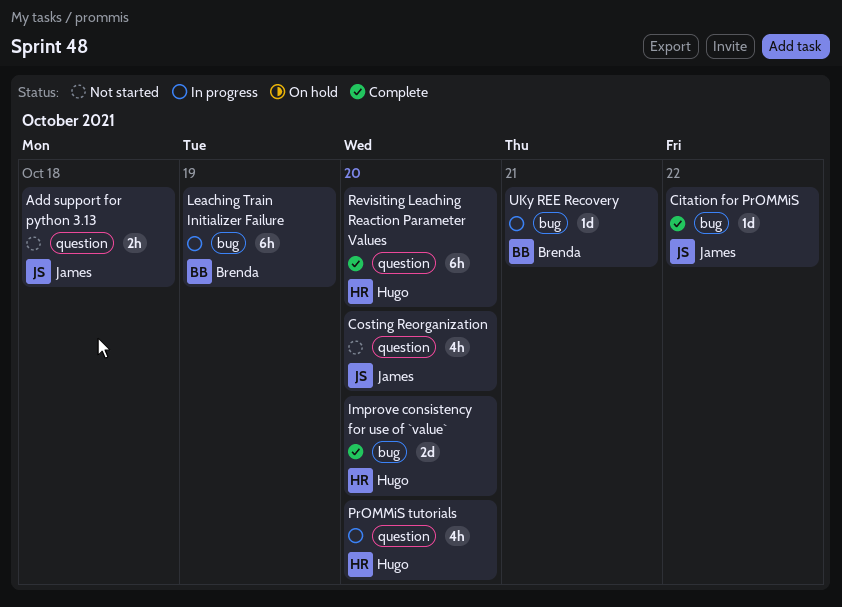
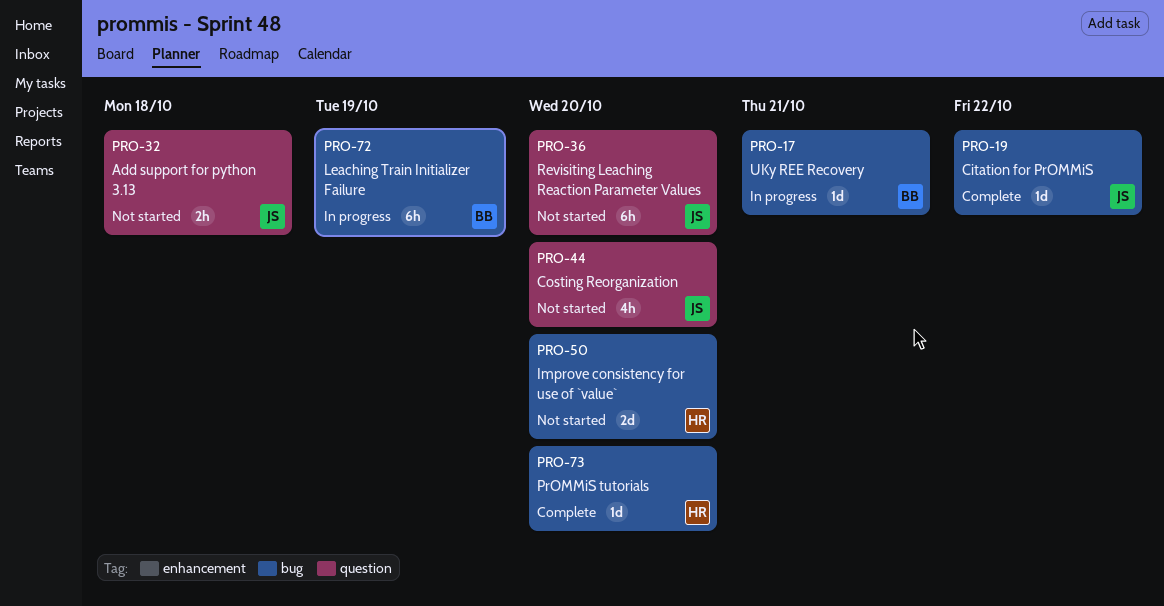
Improve consistency for use of `value`, status: Complete -> Not started
PrOMMiS tutorials, status: In progress -> Complete
PrOMMiS tutorials, label: question -> bug
PrOMMiS tutorials, estimate: 4h -> 1d
Revisiting Leaching Reaction Parameter Values, status: Complete -> Not started
Revisiting Leaching Reaction Parameter Values, owner: Hugo -> James

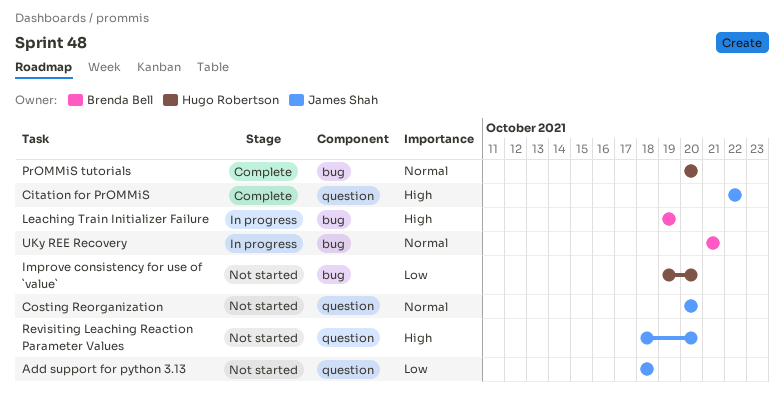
Citation for PrOMMiS, label: bug -> question

